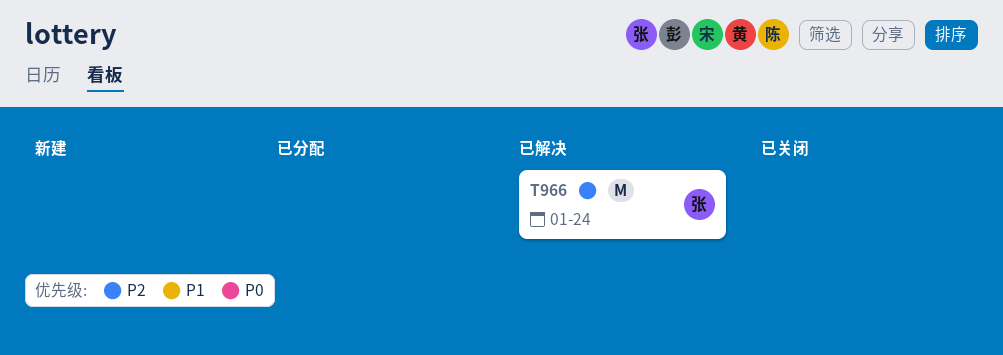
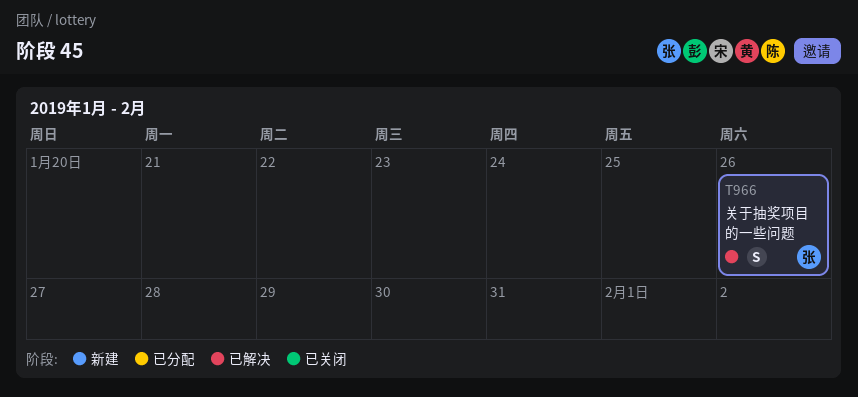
T966, estimate: M -> S
T966, due: Jan 24 -> Jan 26

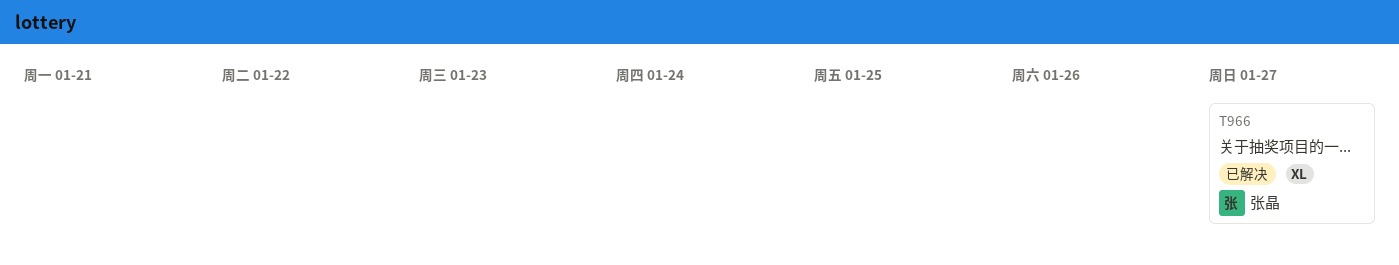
T966, estimate: S -> XL
T966, due: Jan 26 -> Jan 27

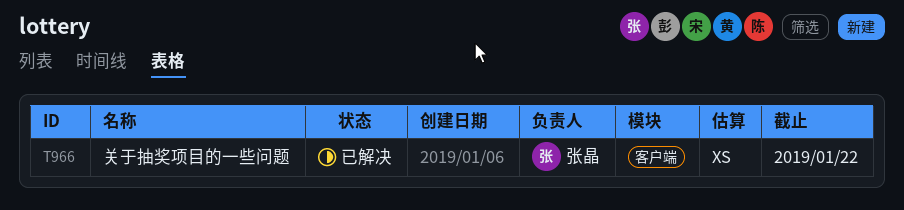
T966, estimate: XL -> XS
T966, due: Jan 27 -> Jan 22

